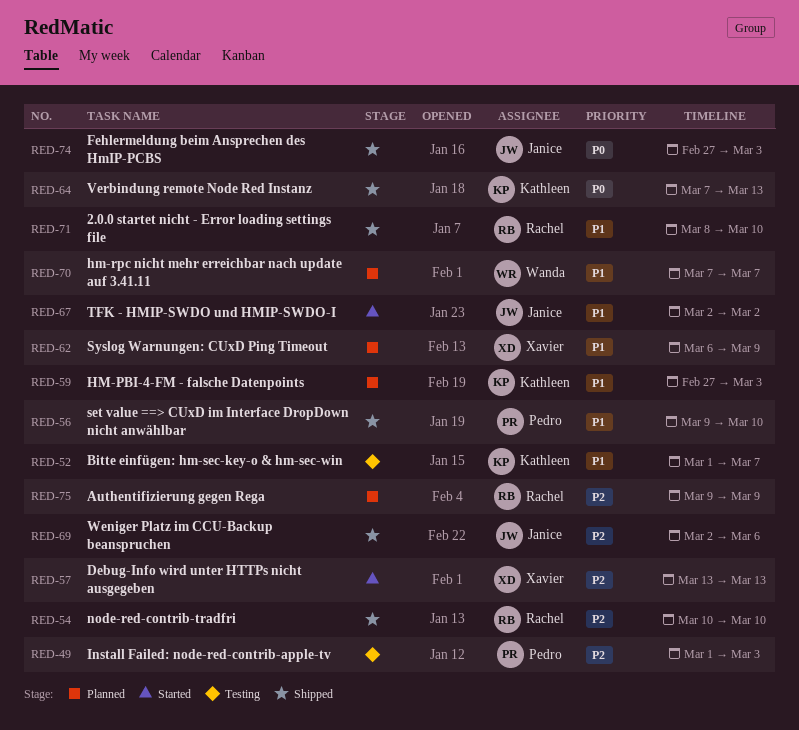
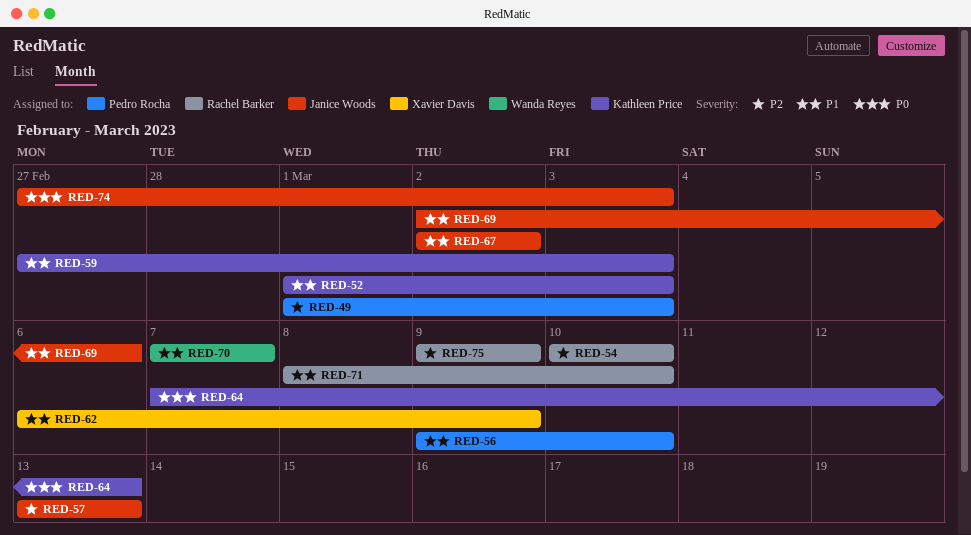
RED-52, due: Mar 7 -> Mar 3
RED-57, owner: Xavier Davis -> Janice Woods
RED-69, priority: P2 -> P1

